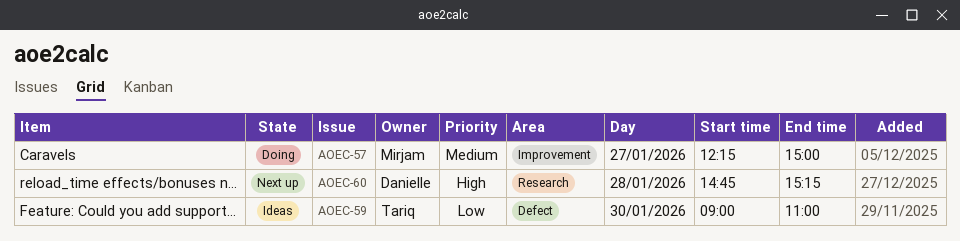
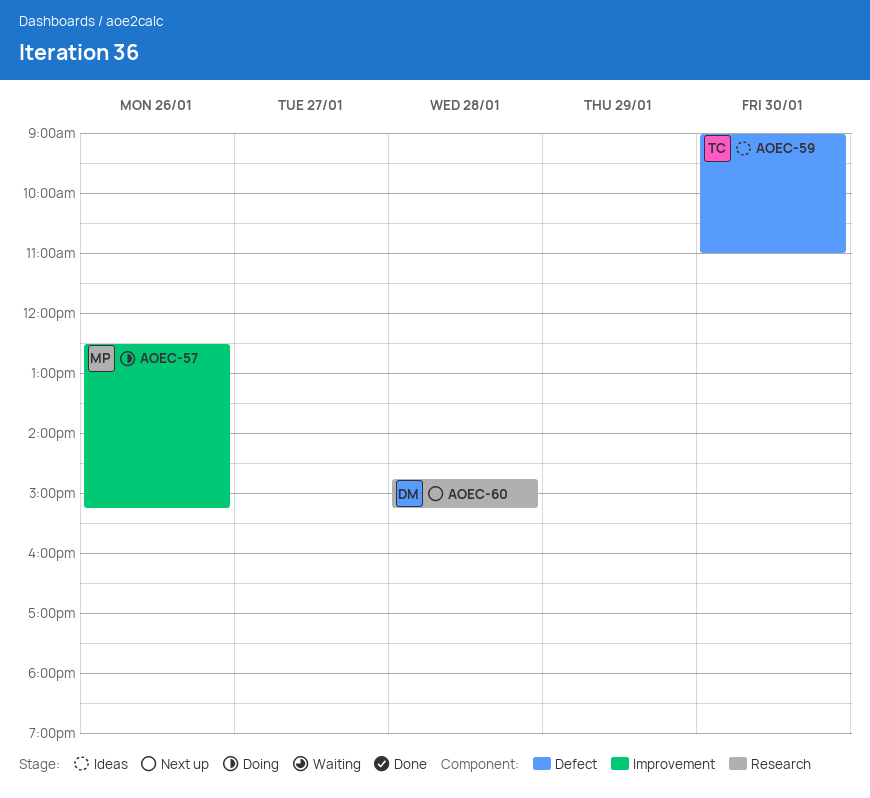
AOEC-57, day: Jan 27 -> Jan 26
AOEC-57, begins: 12:15 -> 12:30
AOEC-57, ends: 15:00 -> 15:15

